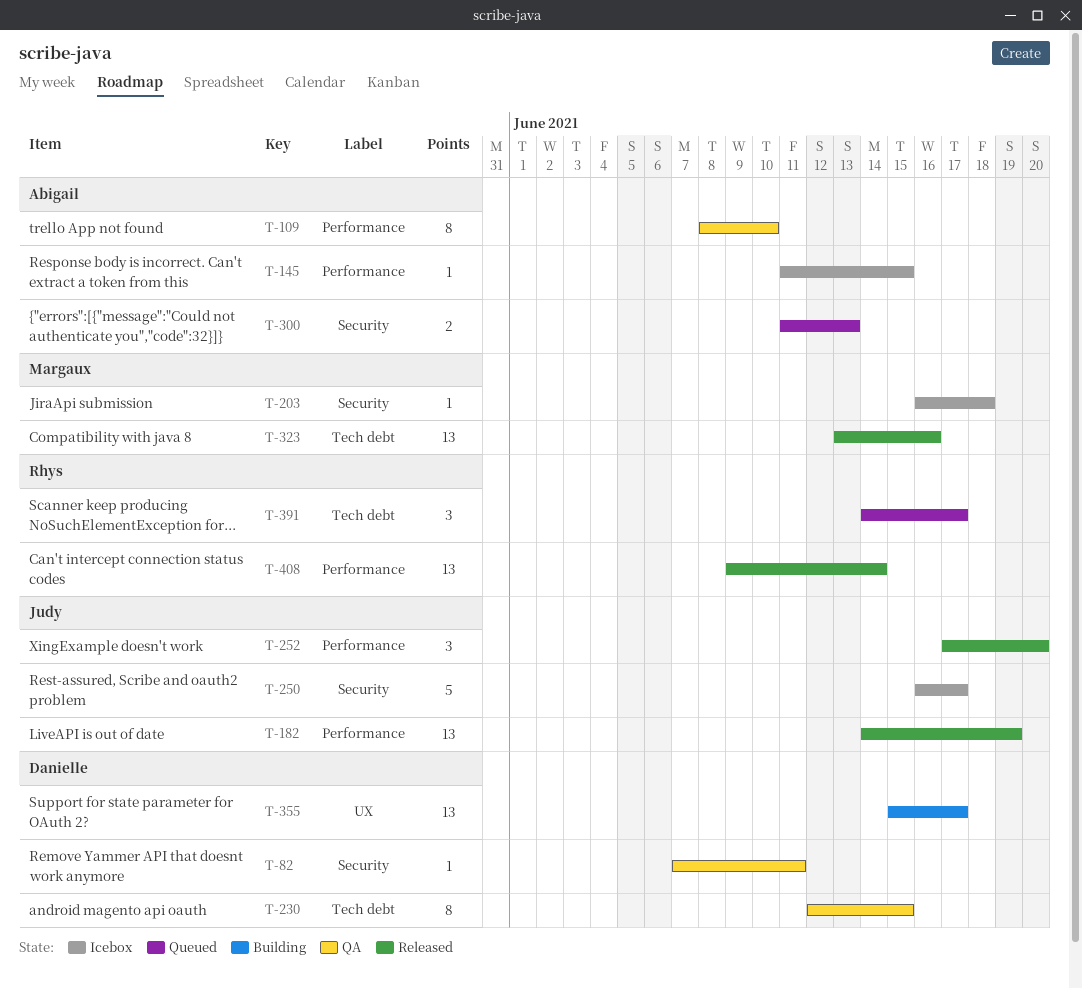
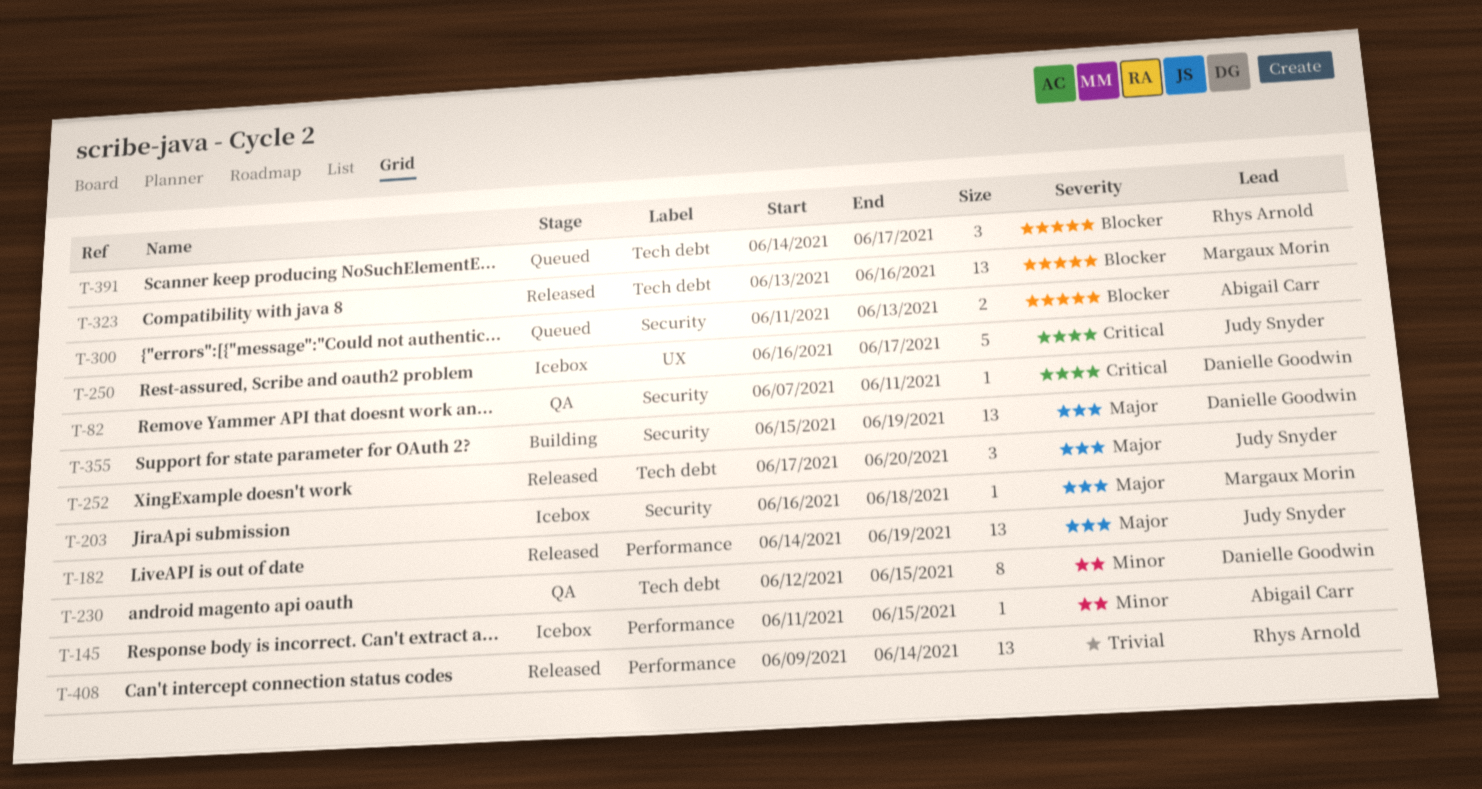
T-109: present -> none
T-250, label: Security -> UX
T-252, label: Performance -> Tech debt
T-355, label: UX -> Security
T-355, due: Jun 17 -> Jun 19

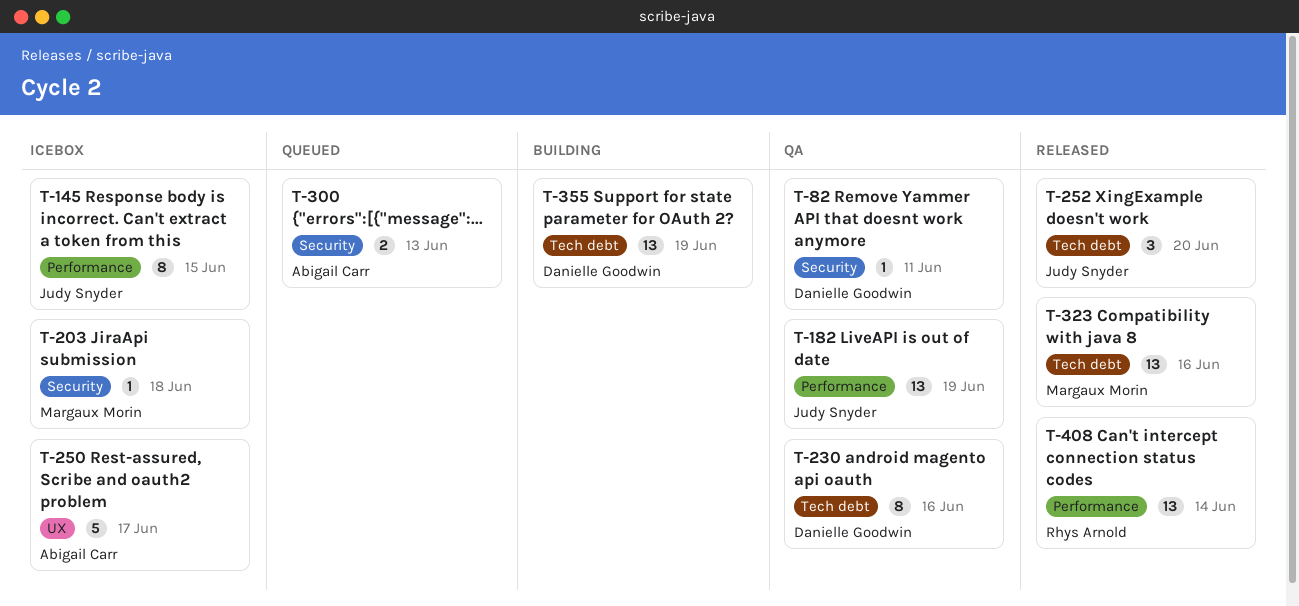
T-145, owner: Abigail Carr -> Judy Snyder
T-145, estimate: 1 -> 8
T-182, status: Released -> QA
T-230, due: Jun 15 -> Jun 16
T-250, owner: Judy Snyder -> Abigail Carr
T-355, label: Security -> Tech debt
T-391: present -> none

